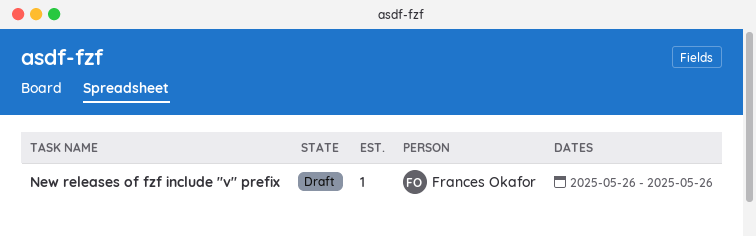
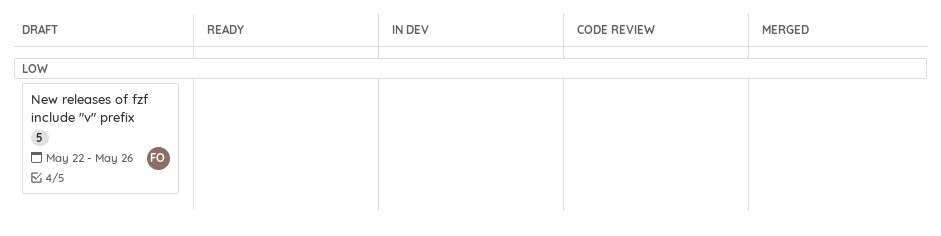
New releases of fzf include "v" prefix, estimate: 1 -> 5
New releases of fzf include "v" prefix, start: May 26 -> May 22

